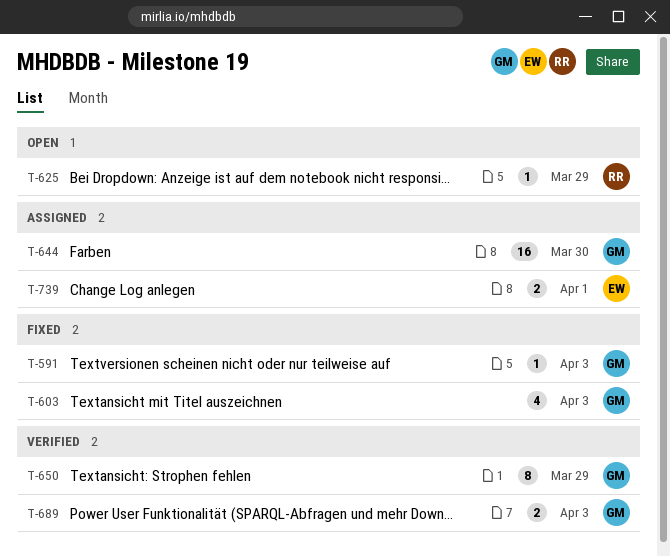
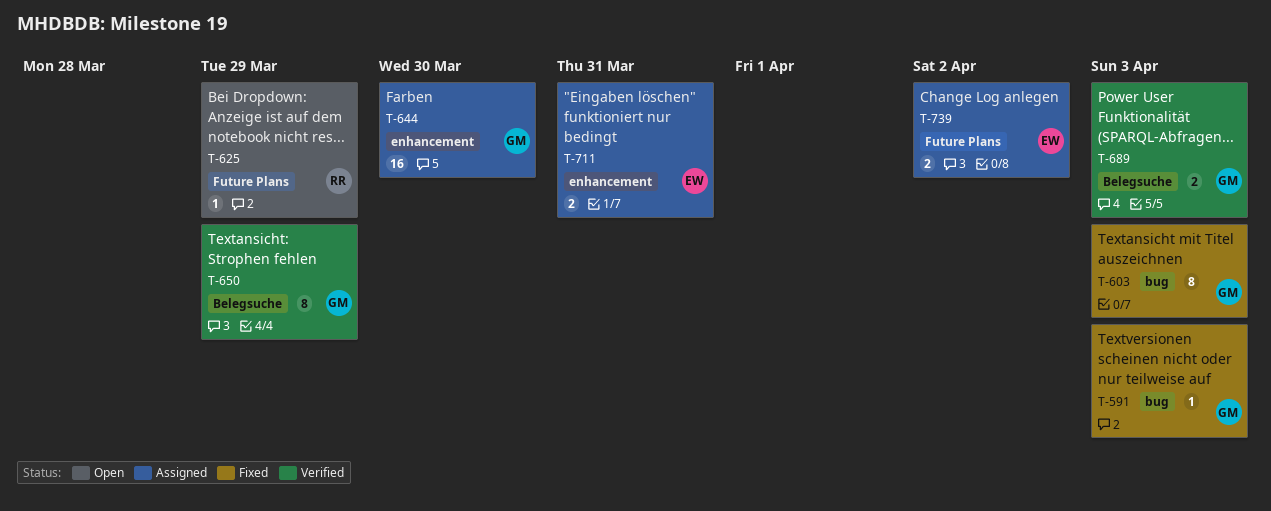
T-603, estimate: 4 -> 8
T-711: none -> present
T-739, due: Apr 1 -> Apr 2

